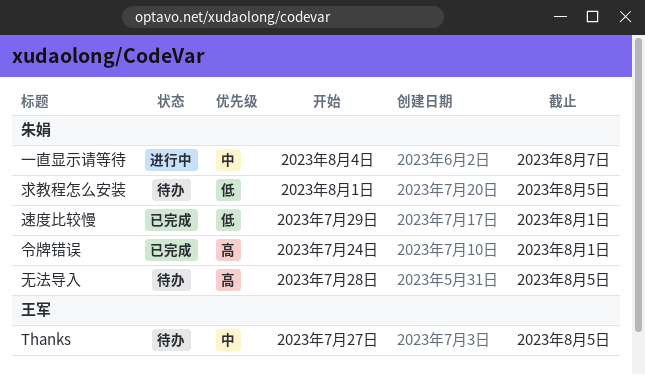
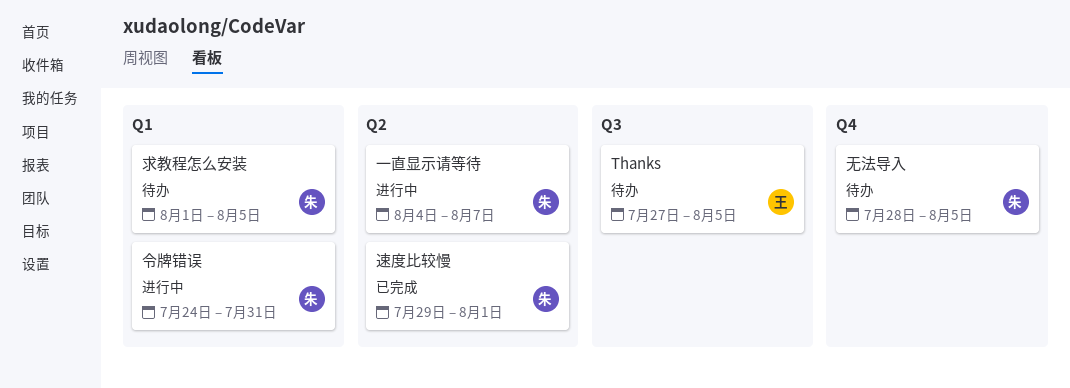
令牌错误, status: 已完成 -> 进行中
令牌错误, due: Aug 1 -> Jul 31

